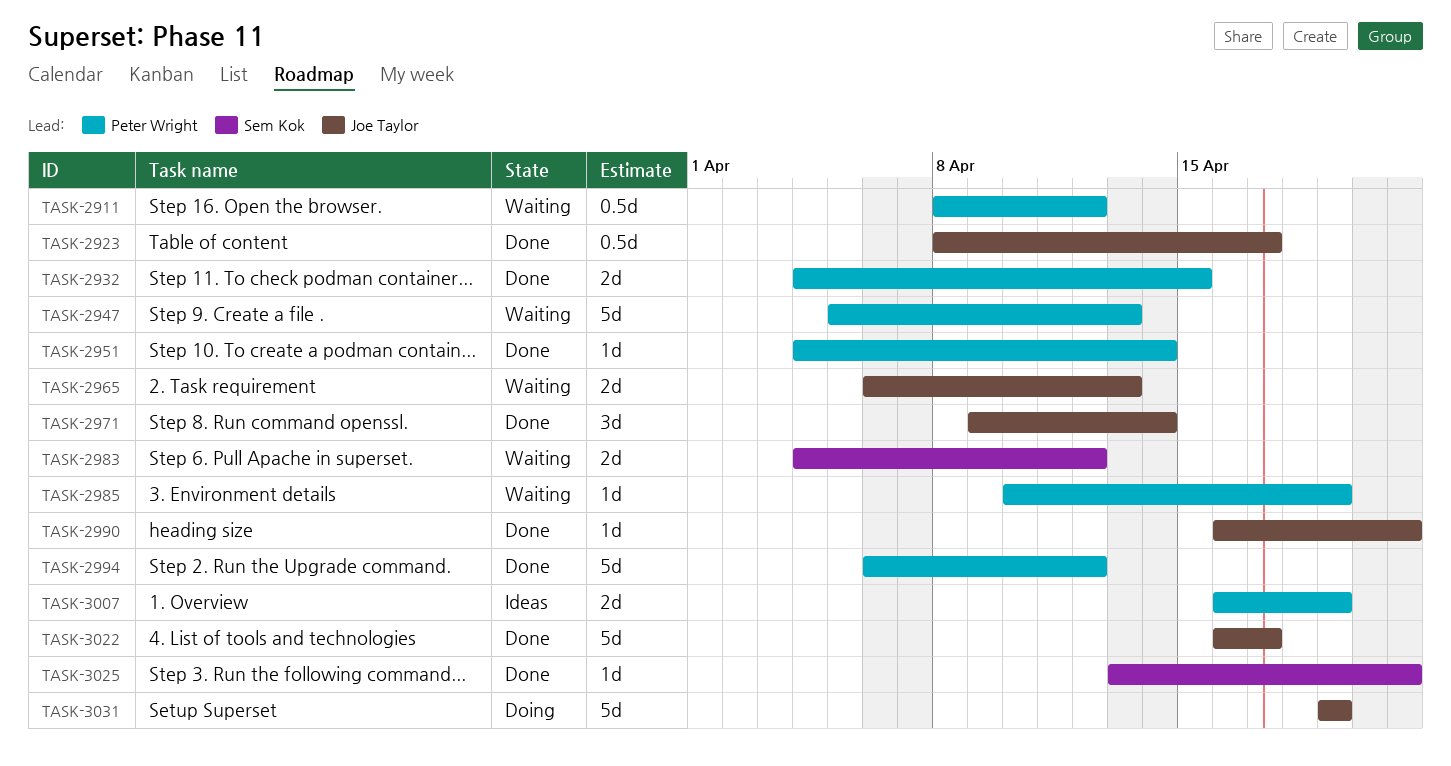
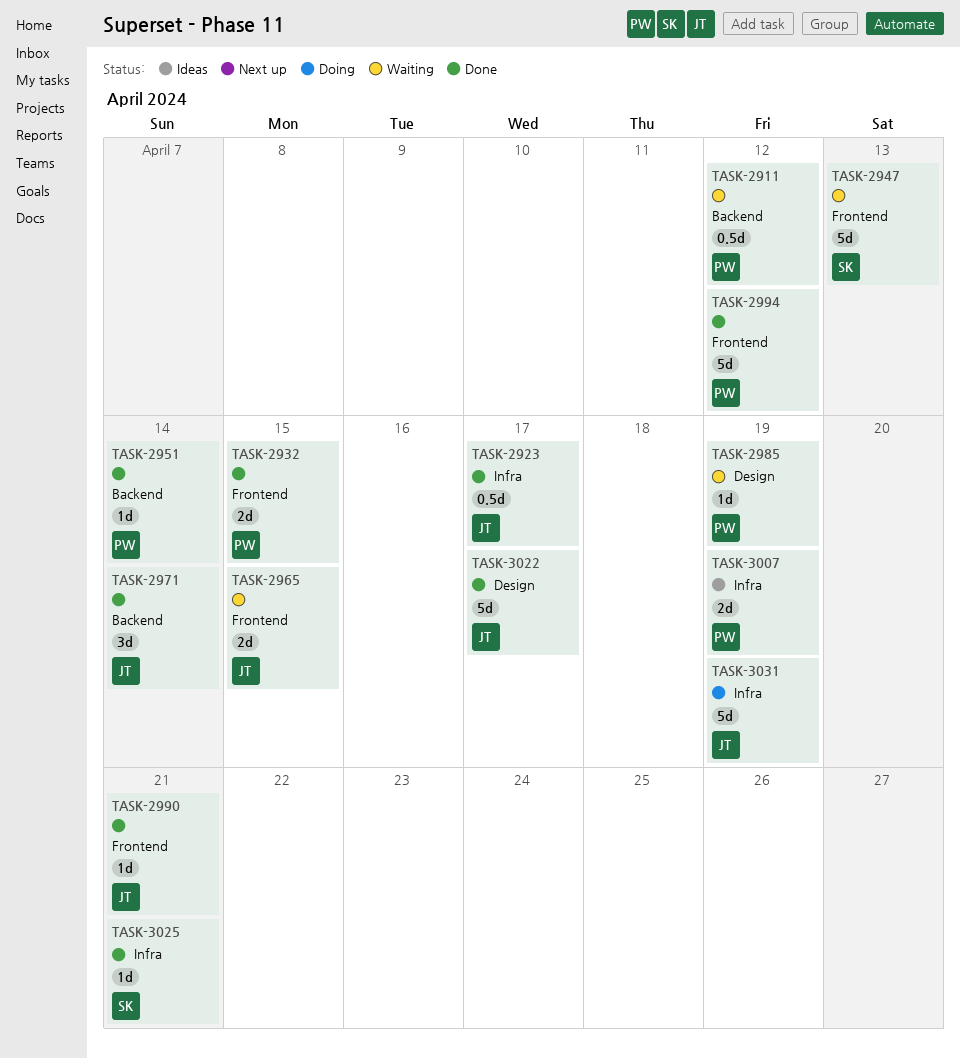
TASK-2947, owner: Peter Wright -> Sem Kok
TASK-2965, due: Apr 13 -> Apr 15
TASK-2983: present -> none

